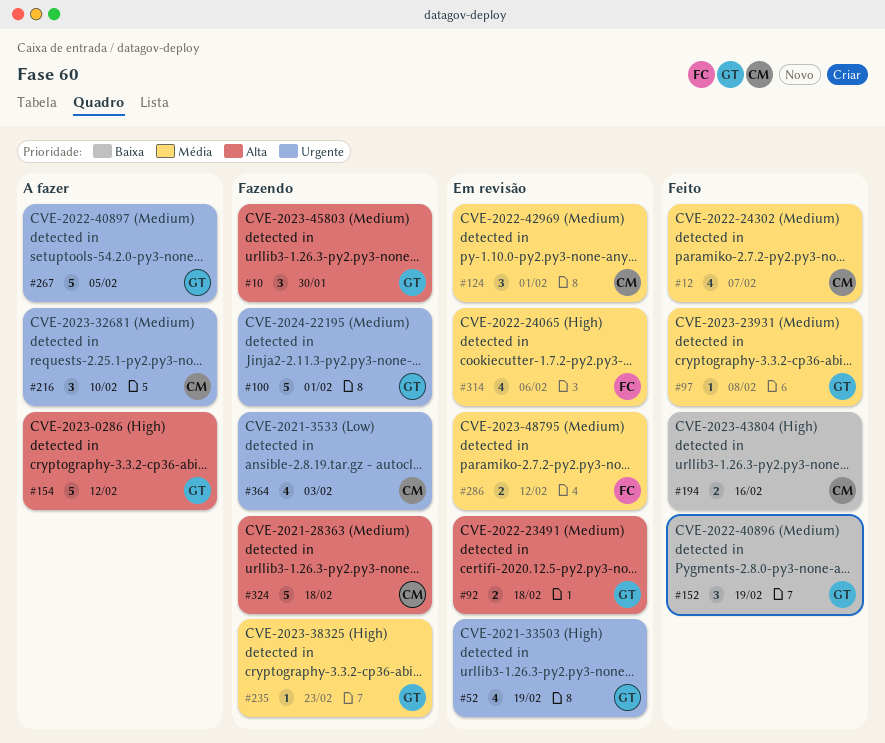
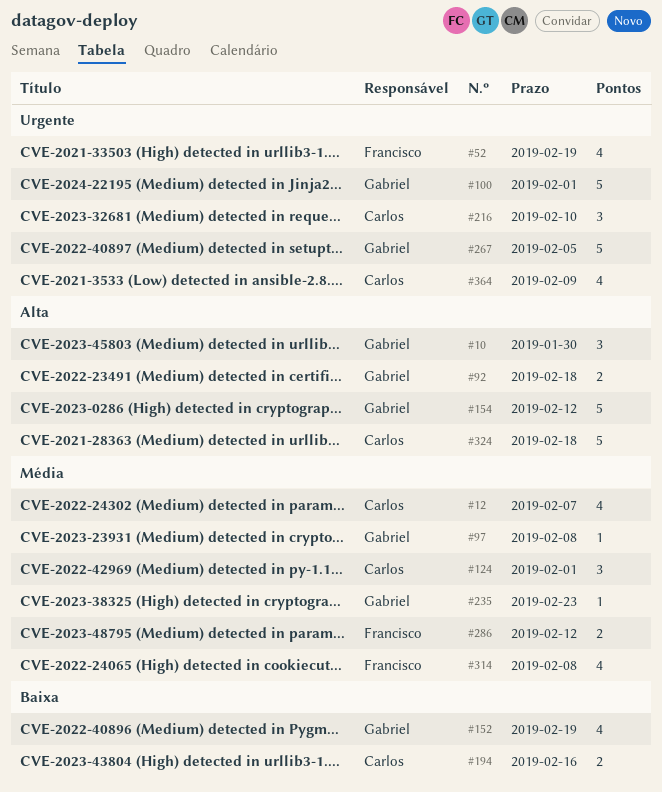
#52, owner: Gabriel -> Francisco
#152, estimate: 3 -> 4
#314, due: Feb 6 -> Feb 8
#364, due: Feb 3 -> Feb 9

